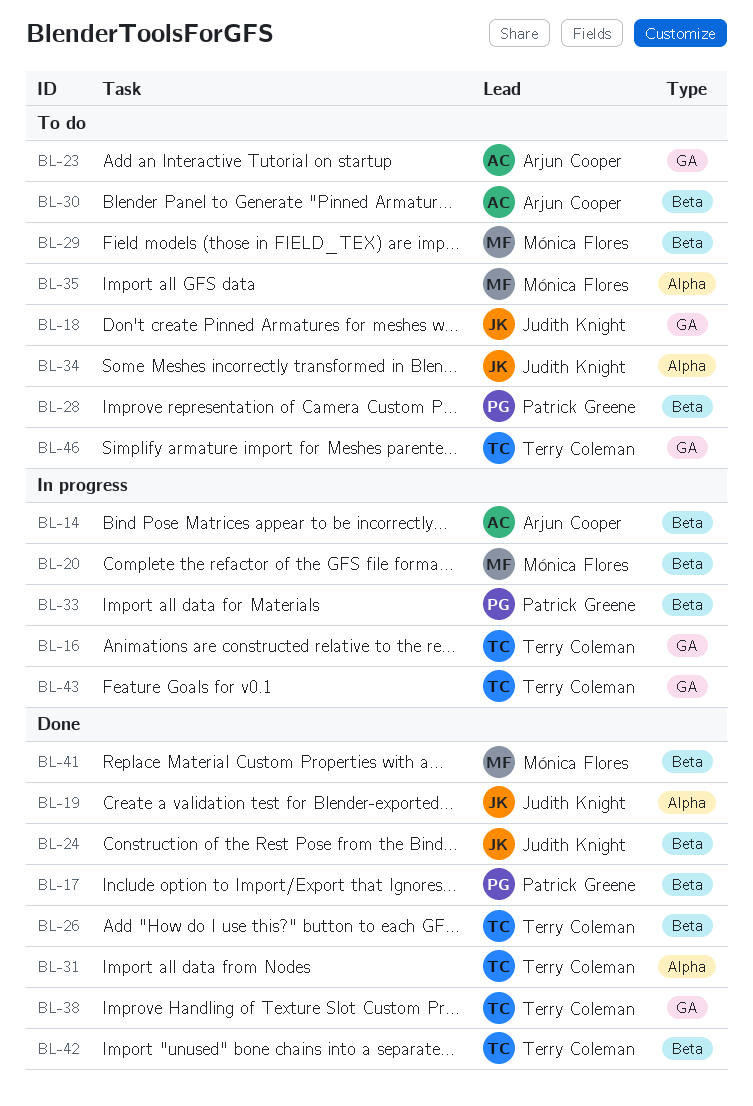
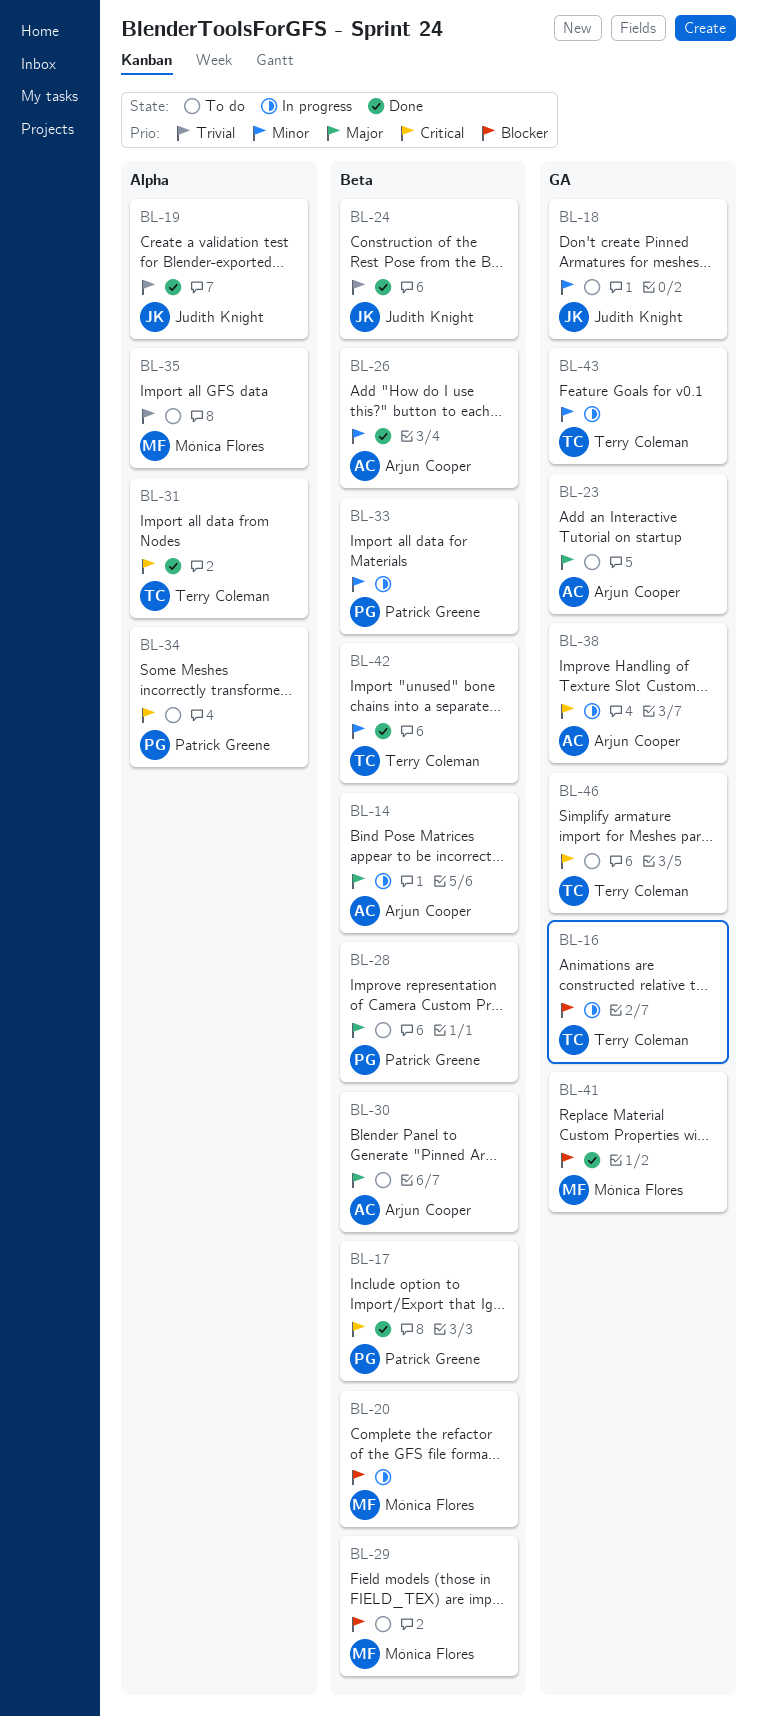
BL-26, owner: Terry Coleman -> Arjun Cooper
BL-34, owner: Judith Knight -> Patrick Greene
BL-38, status: Done -> In progress
BL-38, owner: Terry Coleman -> Arjun Cooper
BL-41, label: Beta -> GA

